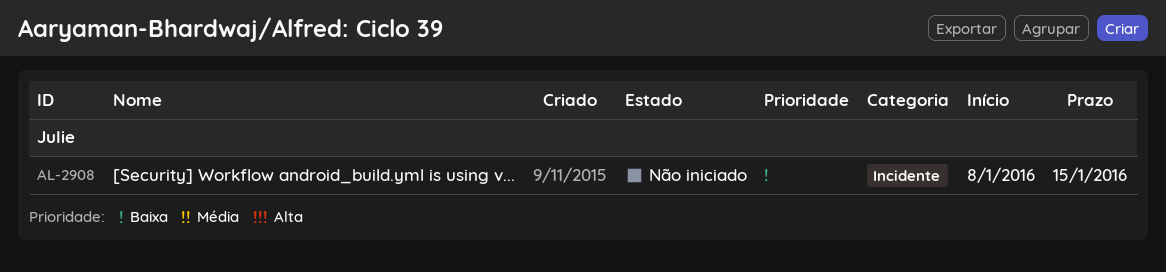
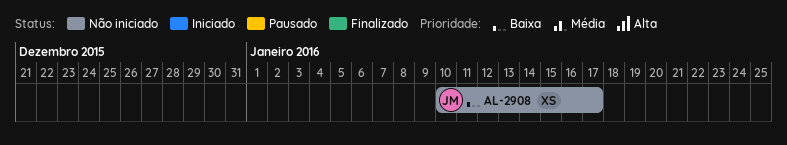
AL-2908, start: Jan 8 -> Jan 10
AL-2908, due: Jan 15 -> Jan 17

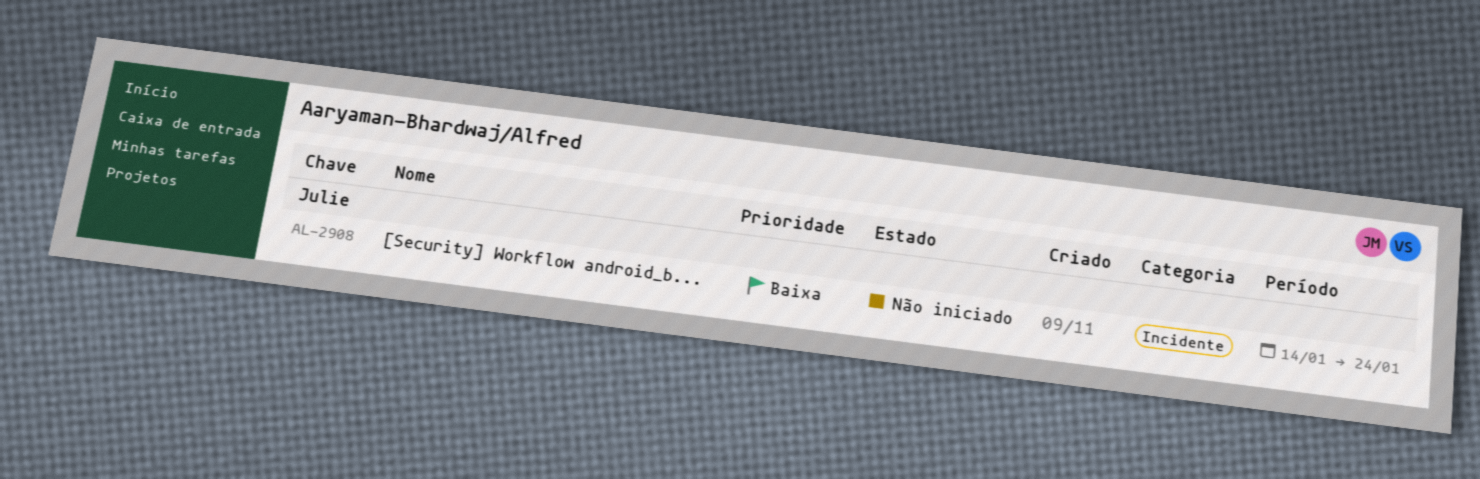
AL-2908, start: Jan 10 -> Jan 14
AL-2908, due: Jan 17 -> Jan 24

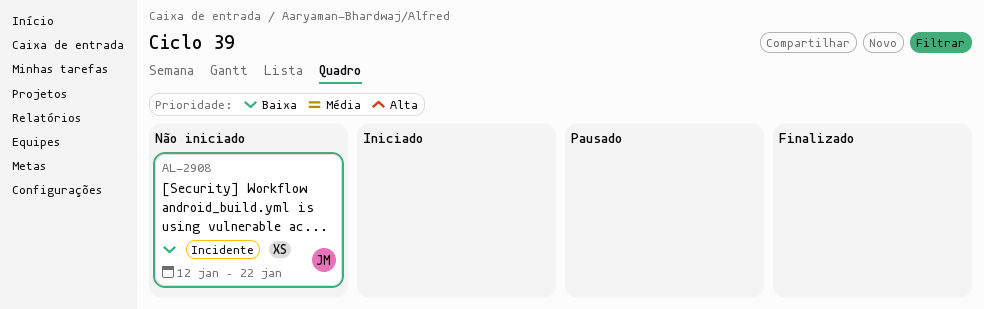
AL-2908, start: Jan 14 -> Jan 12
AL-2908, due: Jan 24 -> Jan 22

